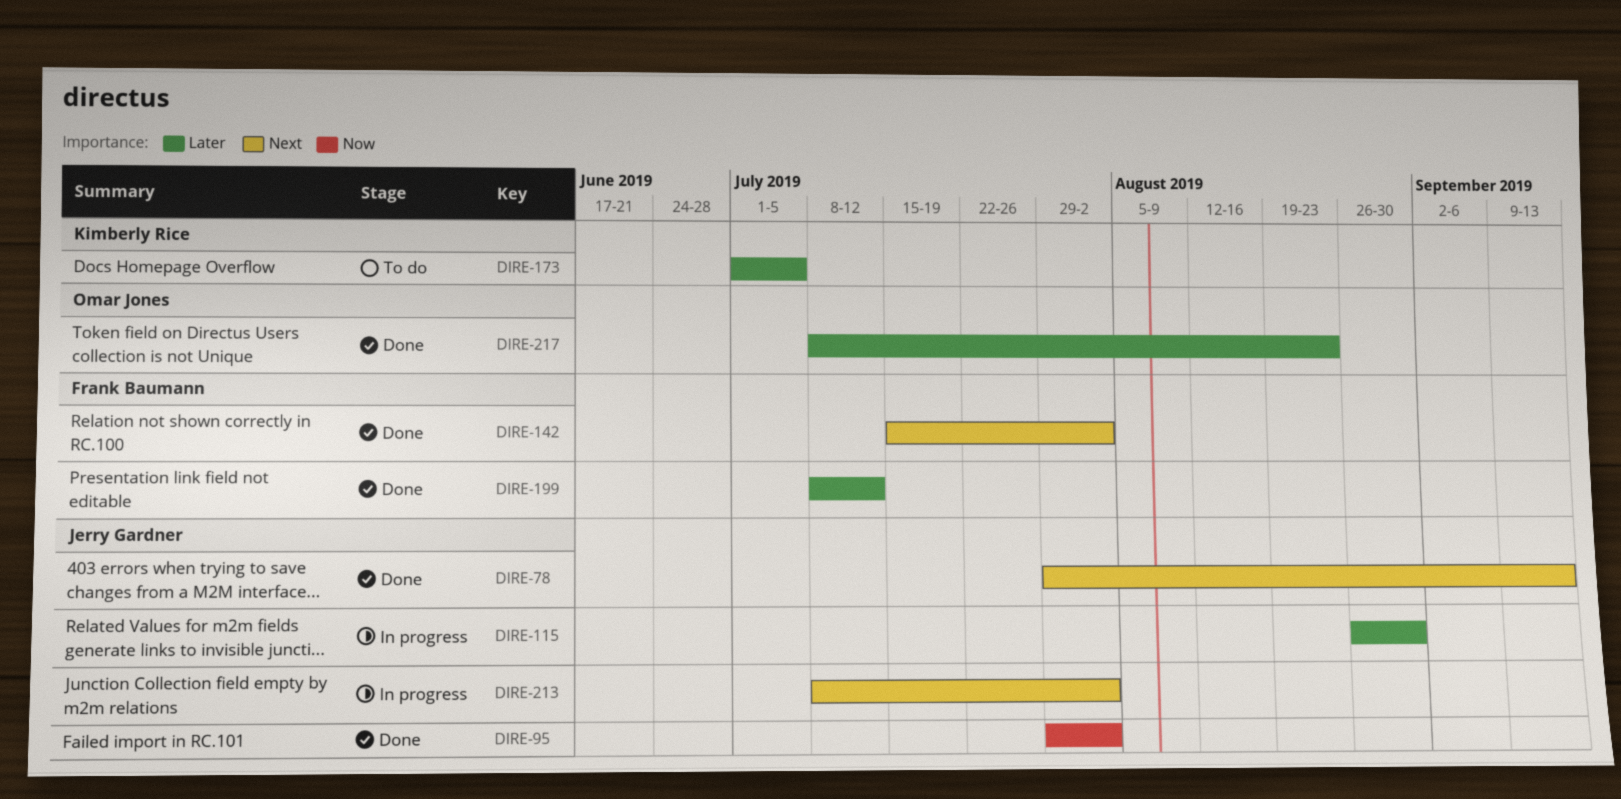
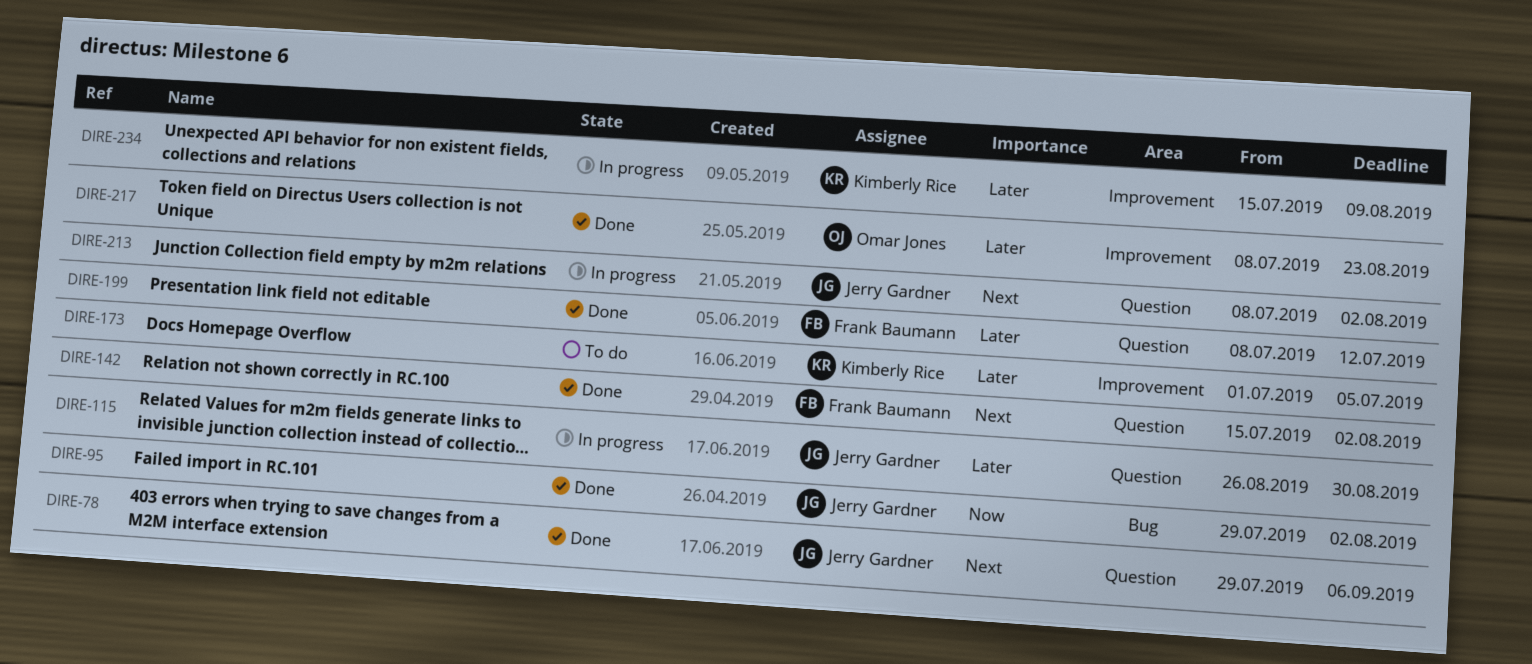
DIRE-78, due: Sep 13 -> Sep 6
DIRE-234: none -> present

